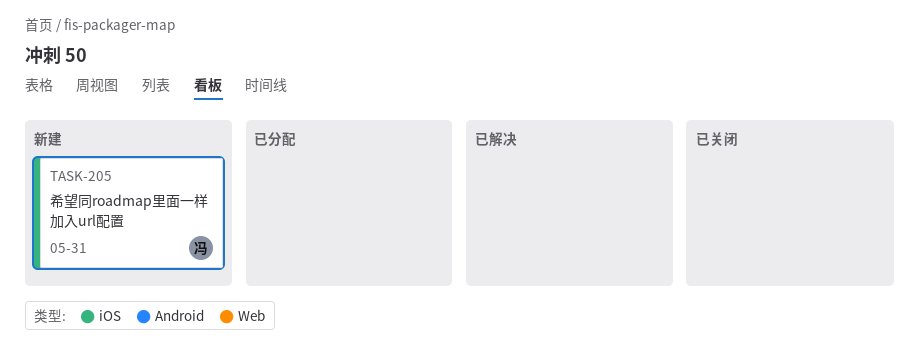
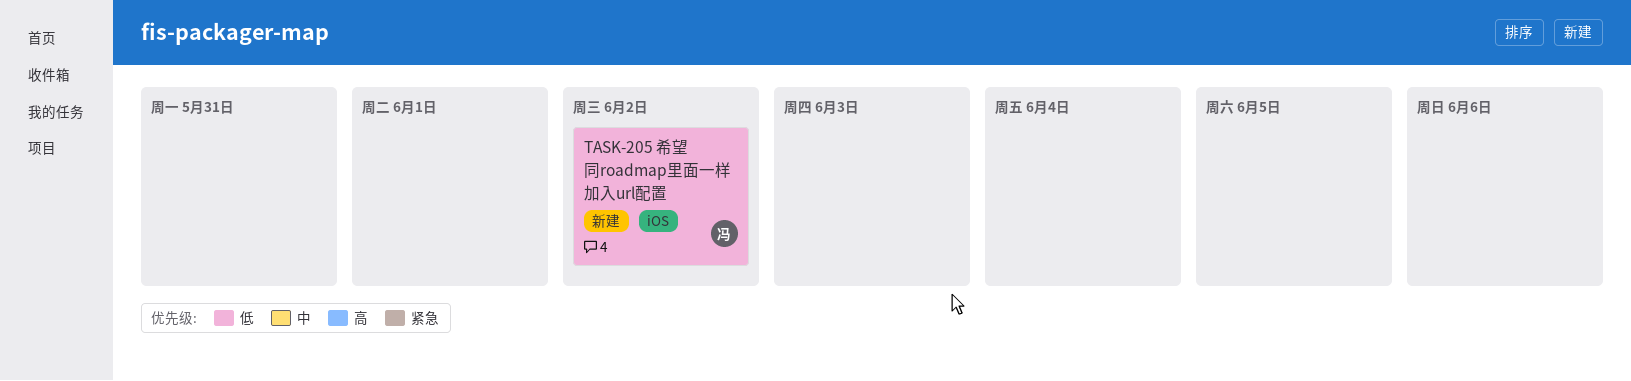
TASK-205, due: May 31 -> Jun 2

